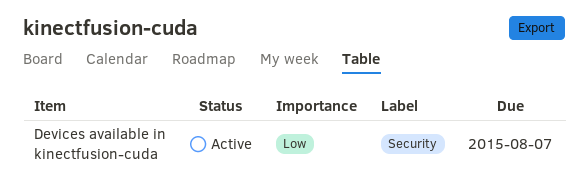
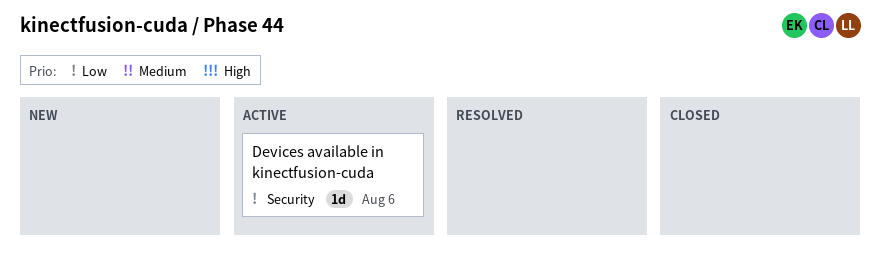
Devices available in kinectfusion-cuda, due: Aug 7 -> Aug 6

